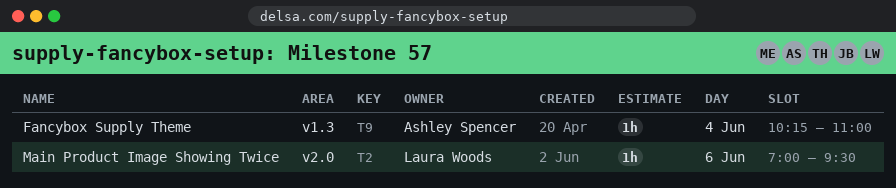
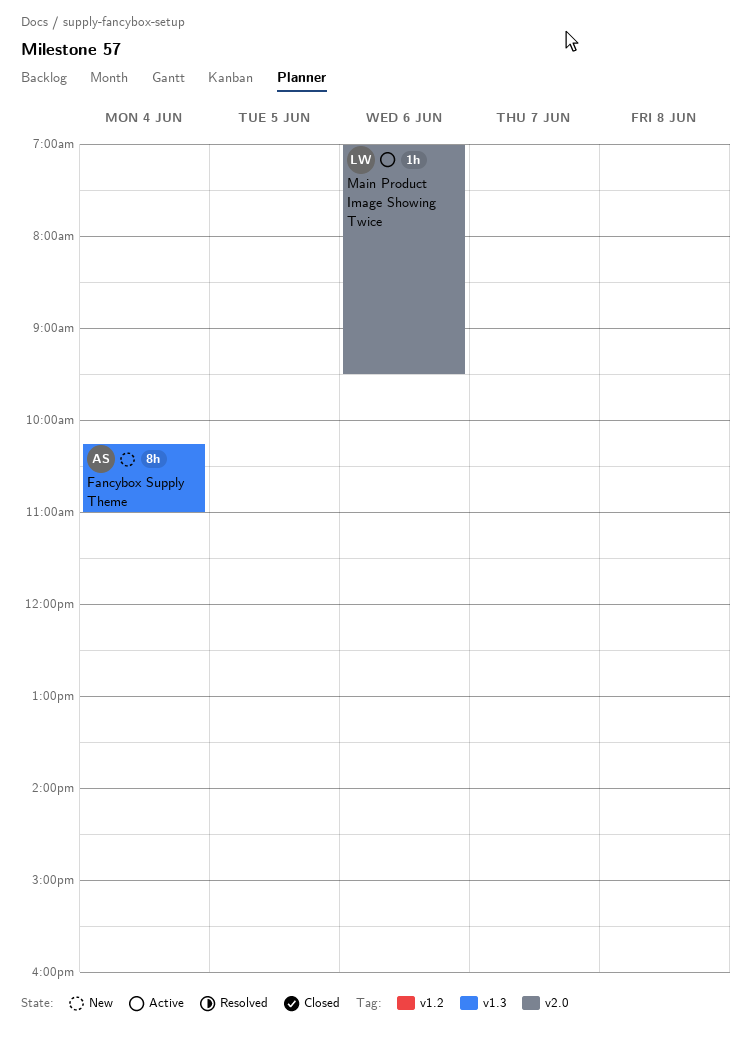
Fancybox Supply Theme, estimate: 1h -> 8h

